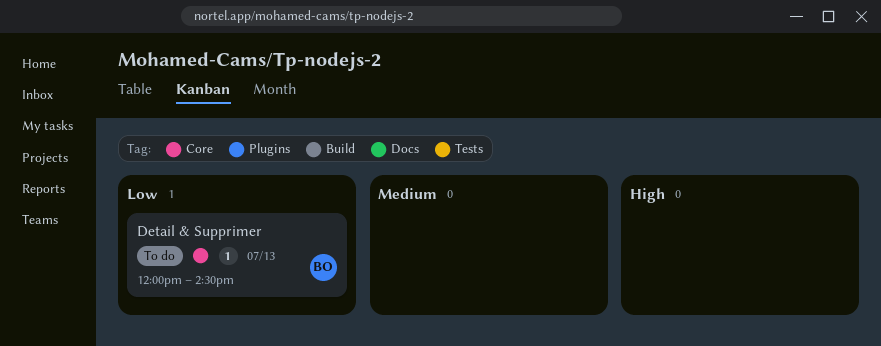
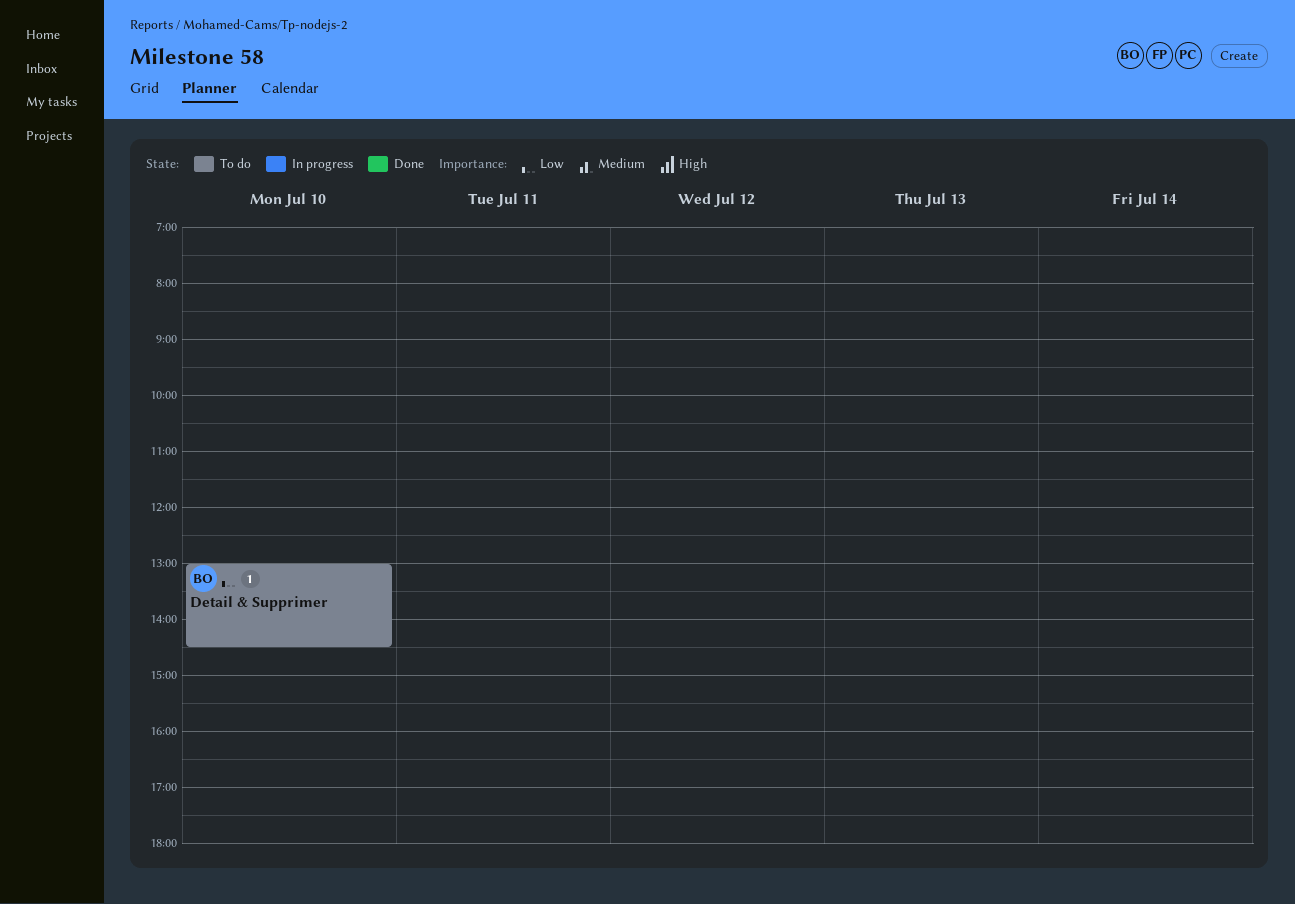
Detail & Supprimer, day: Jul 13 -> Jul 10
Detail & Supprimer, begins: 12:00 -> 13:00

